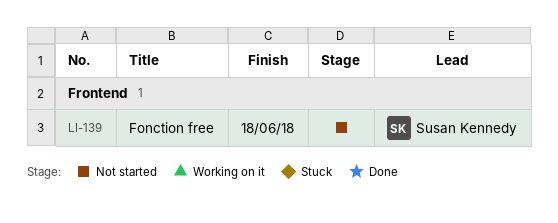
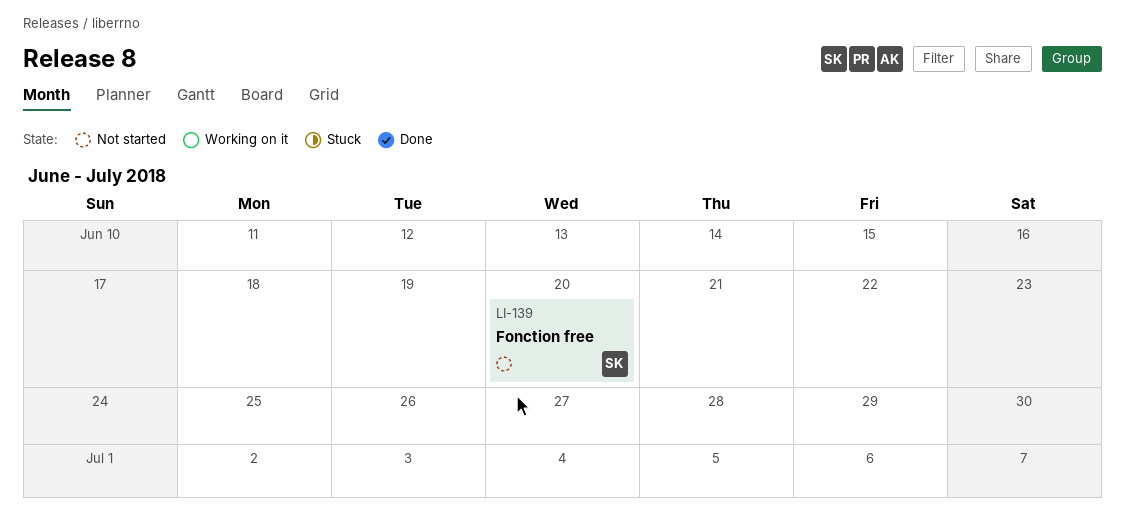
LI-139, due: Jun 18 -> Jun 20

